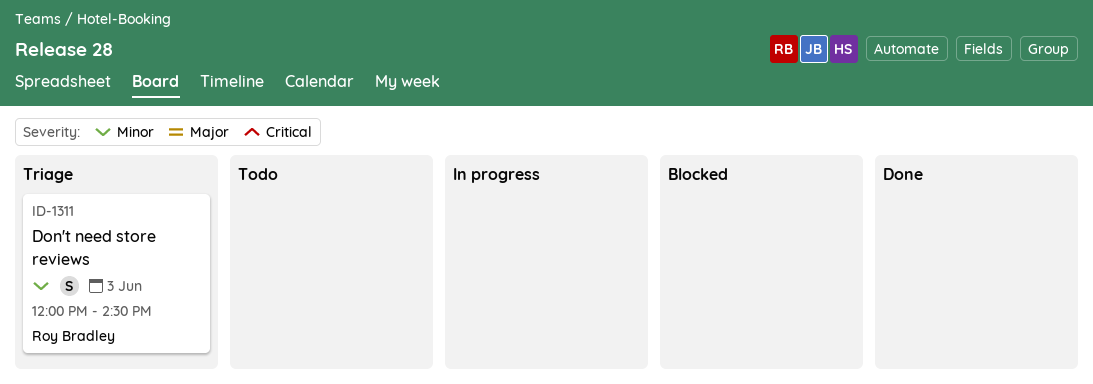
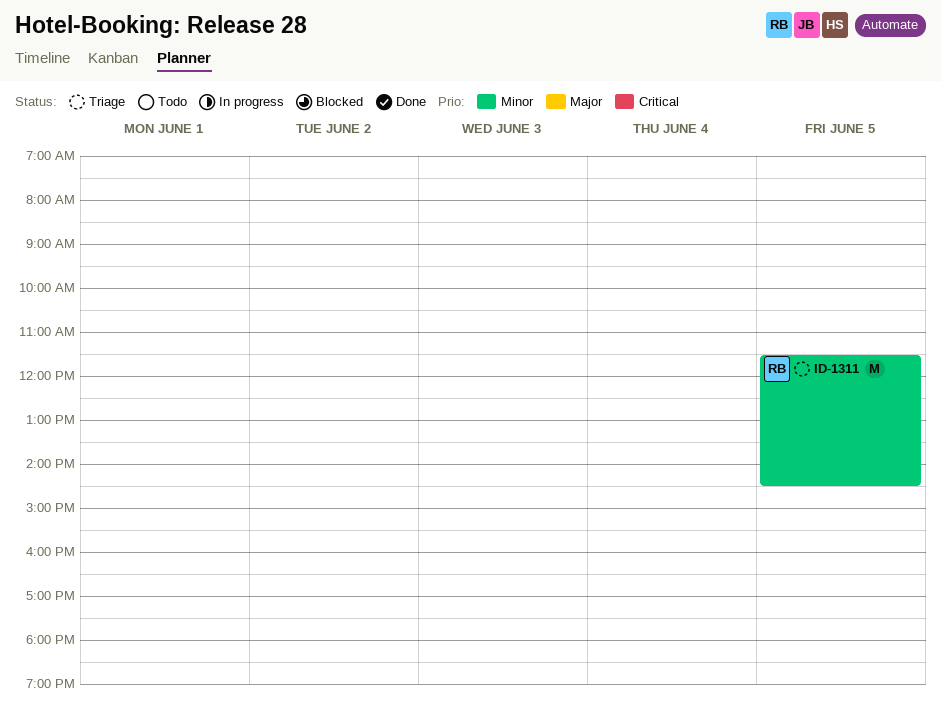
ID-1311, estimate: S -> M
ID-1311, day: Jun 3 -> Jun 5
ID-1311, begins: 12:00 -> 11:30

